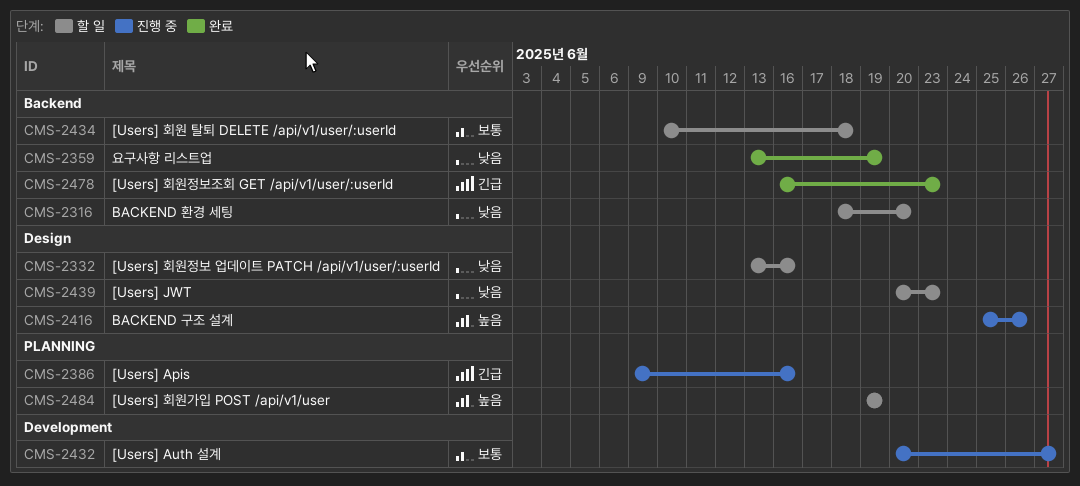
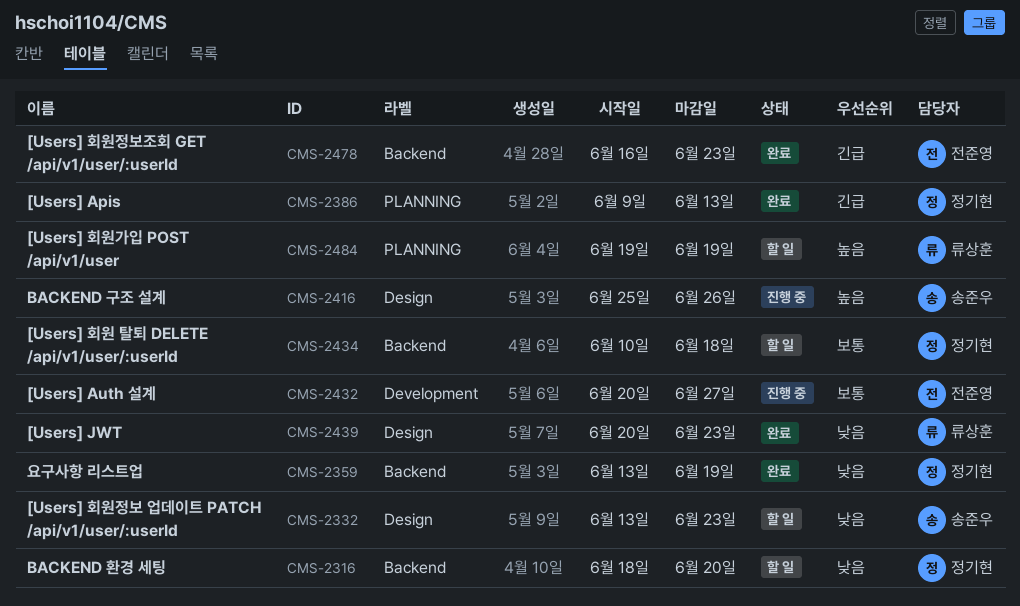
CMS-2332, due: Jun 16 -> Jun 23
CMS-2386, status: 진행 중 -> 완료
CMS-2386, due: Jun 16 -> Jun 13
CMS-2439, status: 할 일 -> 완료

